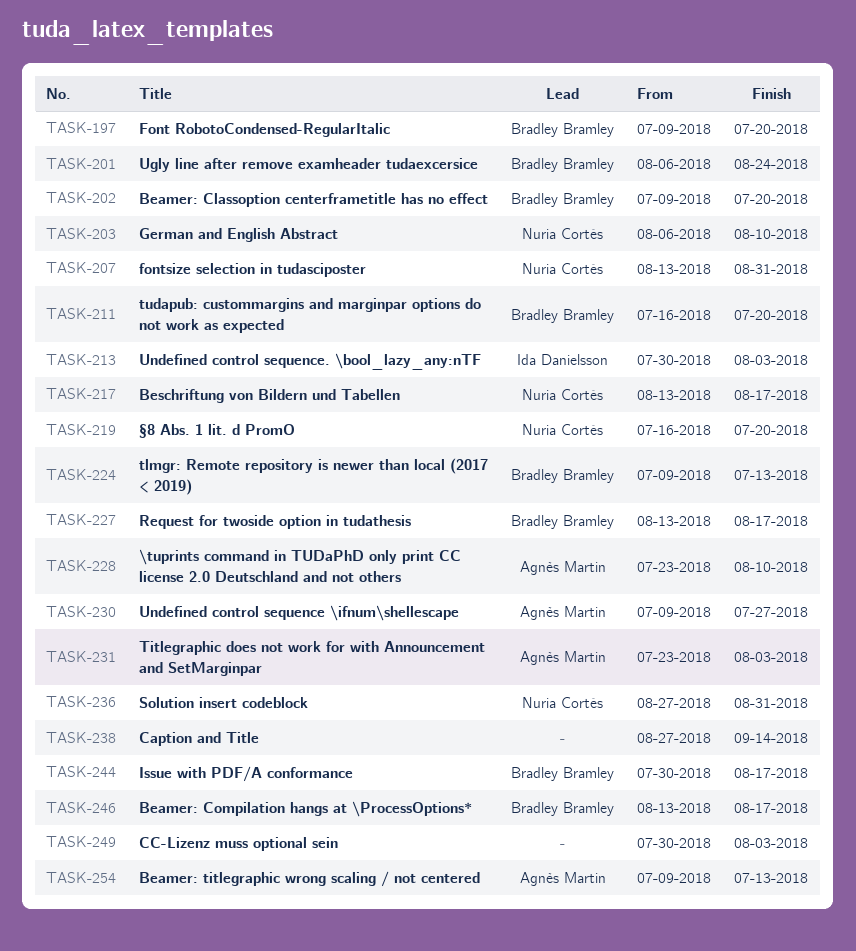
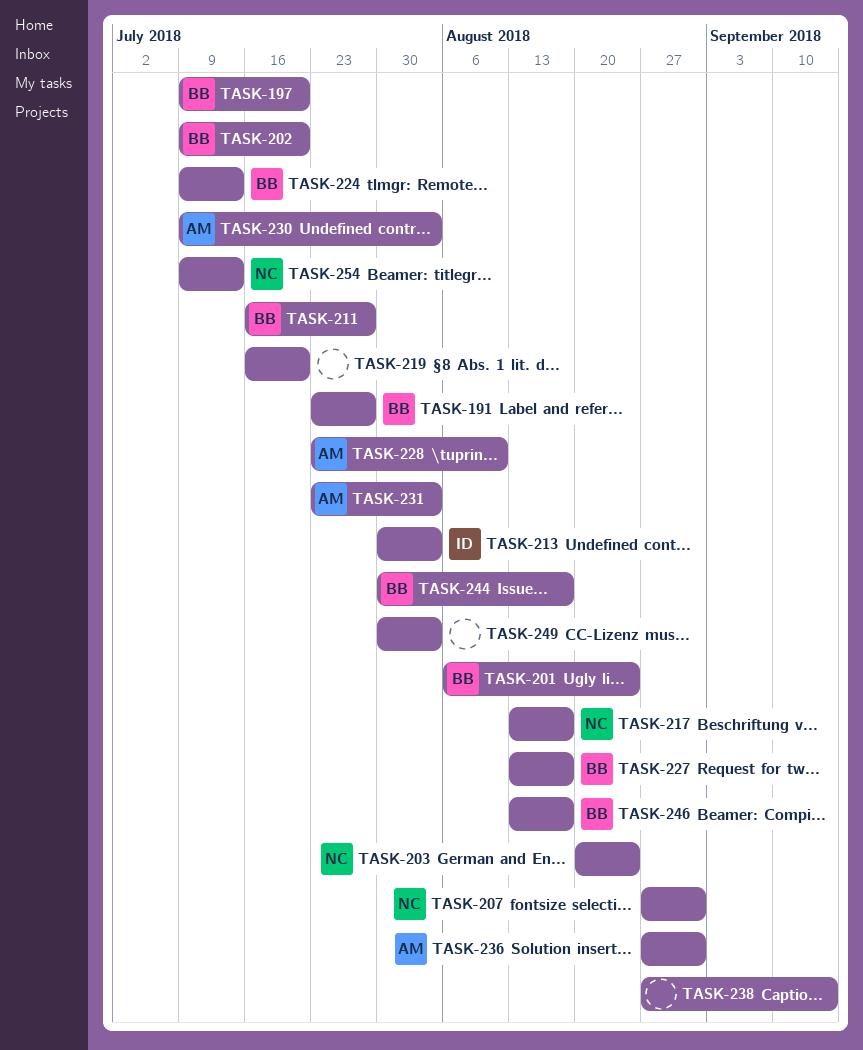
TASK-191: none -> present
TASK-203, start: Aug 6 -> Aug 20
TASK-203, due: Aug 10 -> Aug 24
TASK-207, start: Aug 13 -> Aug 27
TASK-211, due: Jul 20 -> Jul 27
TASK-219, owner: Nuria Cortés -> none
TASK-230, due: Jul 27 -> Aug 3
TASK-236, owner: Nuria Cortés -> Agnès Martin
TASK-254, owner: Agnès Martin -> Nuria Cortés

